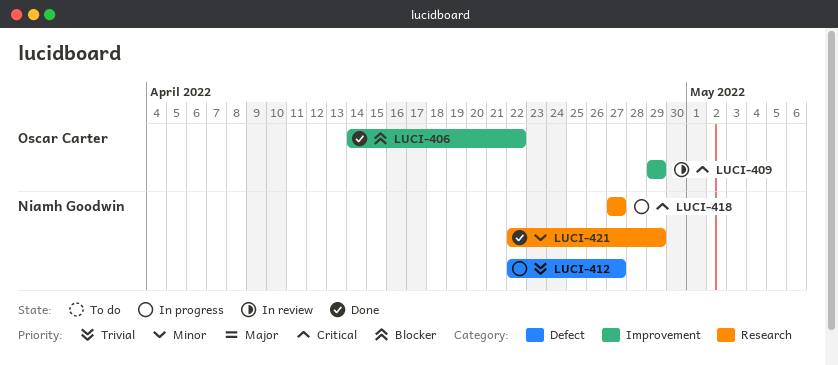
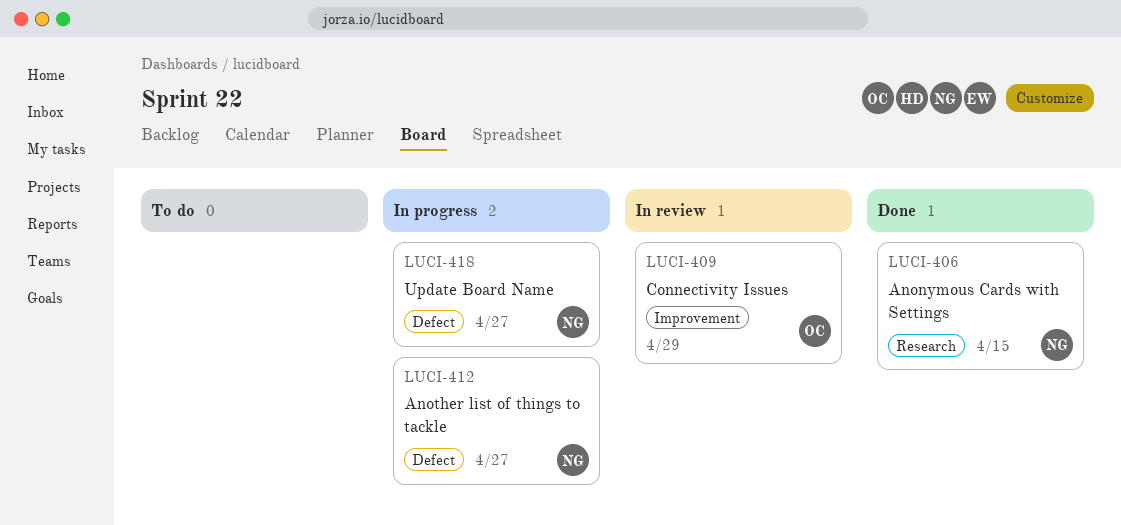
LUCI-406, owner: Oscar Carter -> Niamh Goodwin
LUCI-406, label: Improvement -> Research
LUCI-406, due: Apr 22 -> Apr 15
LUCI-418, label: Research -> Defect
LUCI-421: present -> none

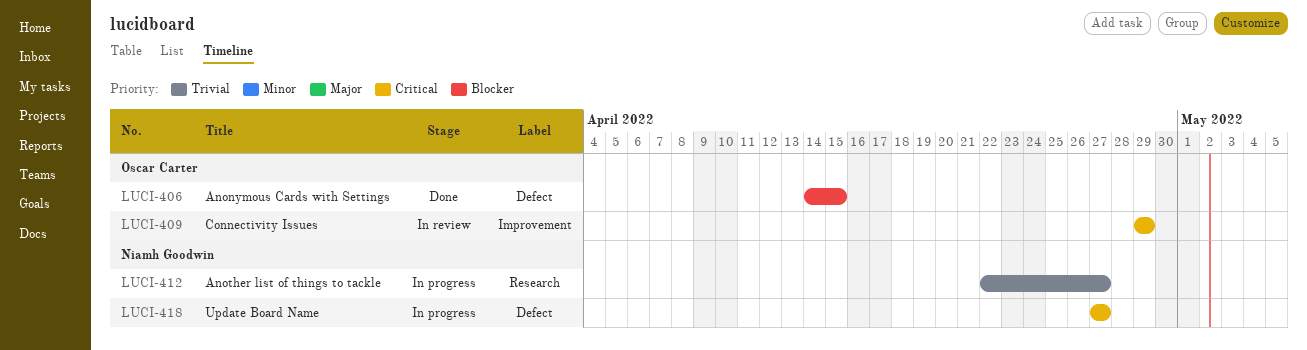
LUCI-406, owner: Niamh Goodwin -> Oscar Carter
LUCI-406, label: Research -> Defect
LUCI-412, label: Defect -> Research

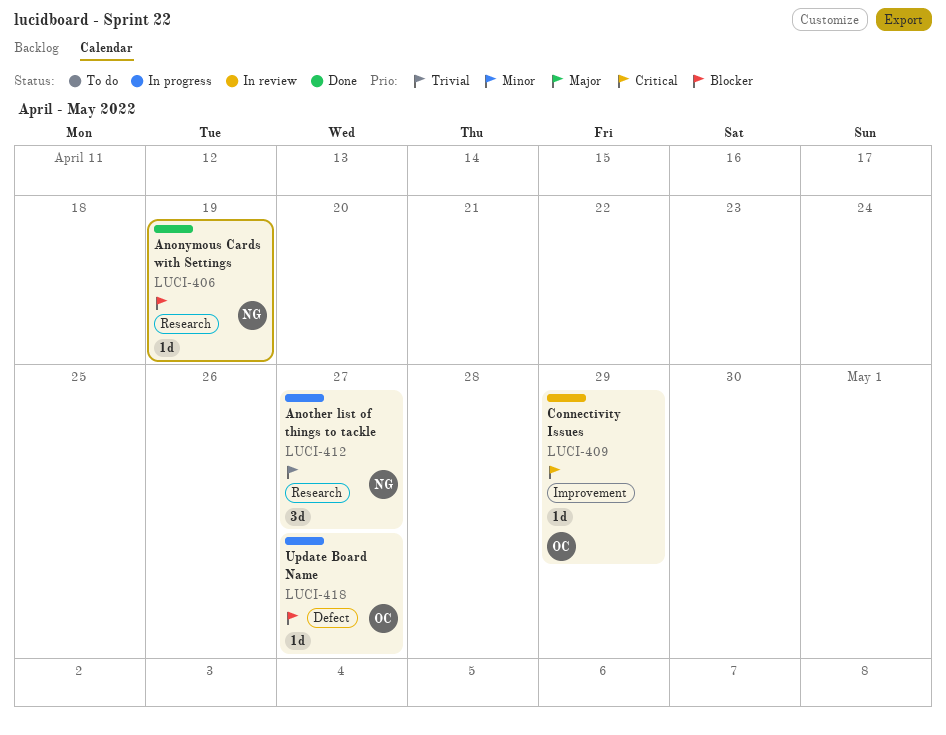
LUCI-406, owner: Oscar Carter -> Niamh Goodwin
LUCI-406, label: Defect -> Research
LUCI-406, due: Apr 15 -> Apr 19
LUCI-418, owner: Niamh Goodwin -> Oscar Carter
LUCI-418, priority: Critical -> Blocker

